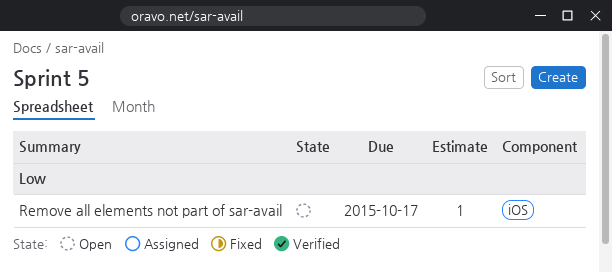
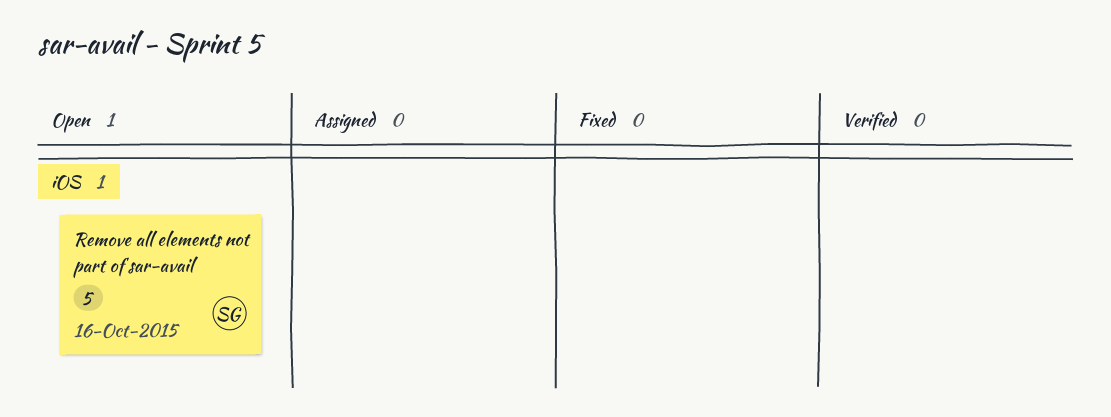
Remove all elements not part of sar-avail, estimate: 1 -> 5
Remove all elements not part of sar-avail, due: Oct 17 -> Oct 16

